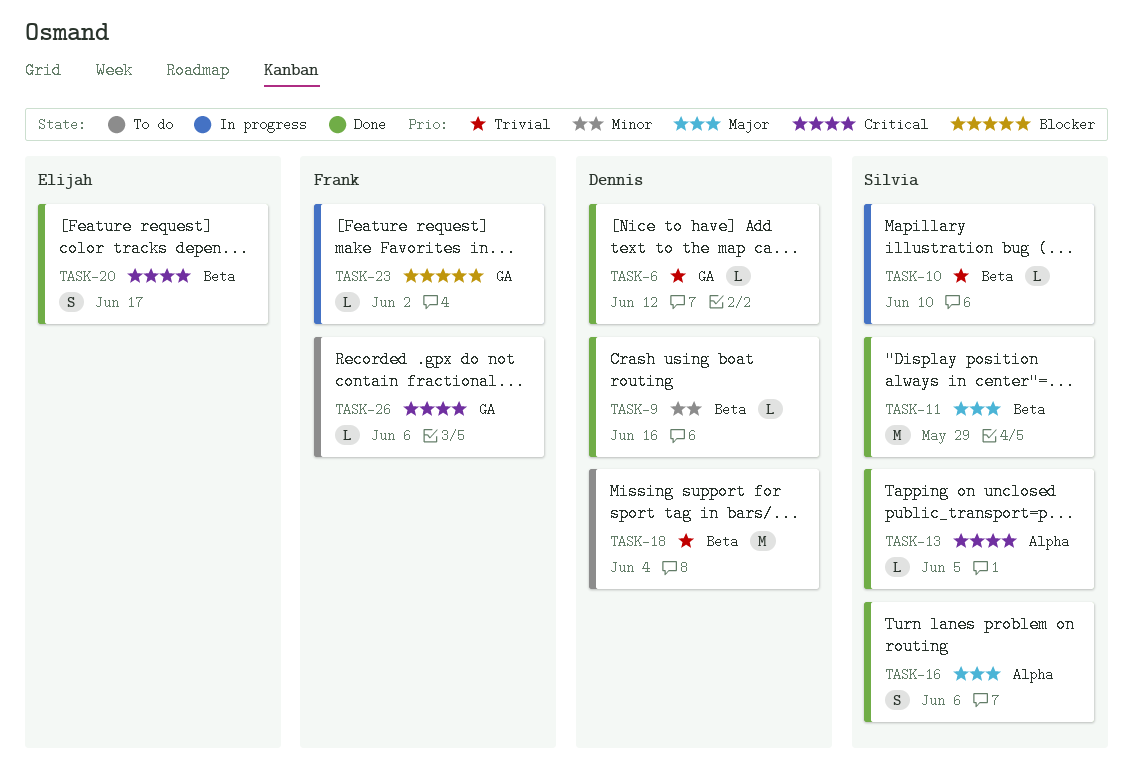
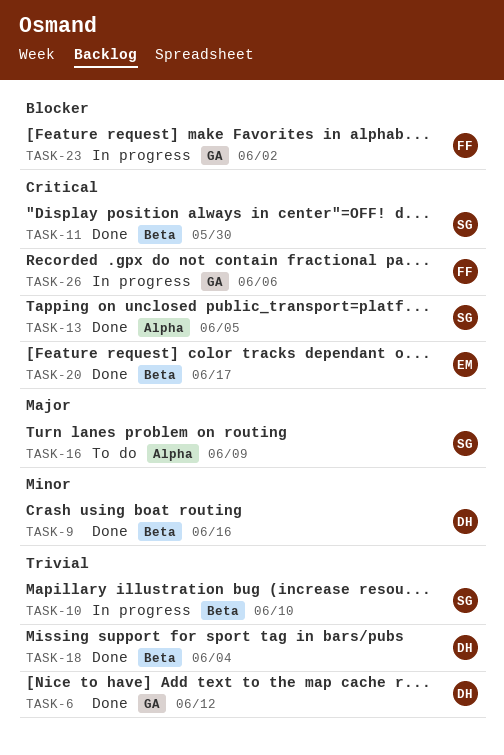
TASK-11, priority: Major -> Critical
TASK-11, due: May 29 -> May 30
TASK-16, status: Done -> To do
TASK-16, due: Jun 6 -> Jun 9
TASK-18, status: To do -> Done
TASK-26, status: To do -> In progress

